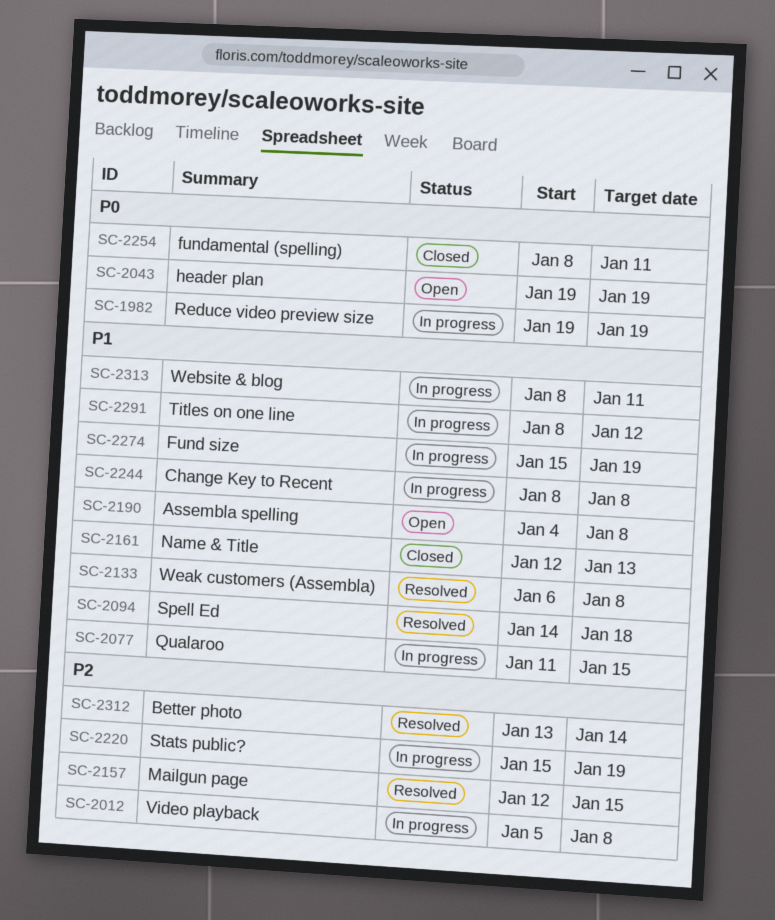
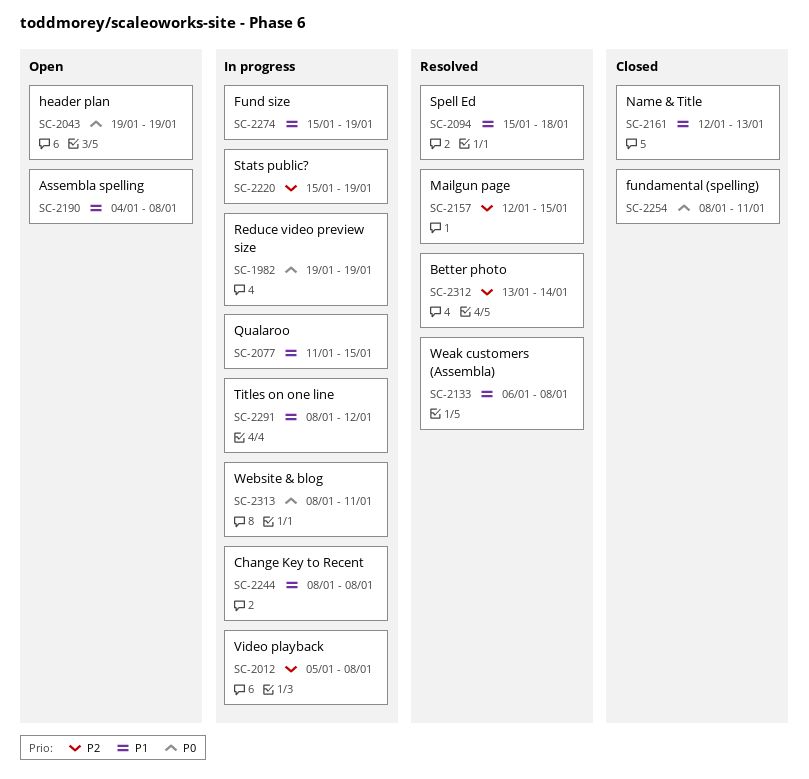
SC-2094, start: Jan 14 -> Jan 15
SC-2313, priority: P1 -> P0

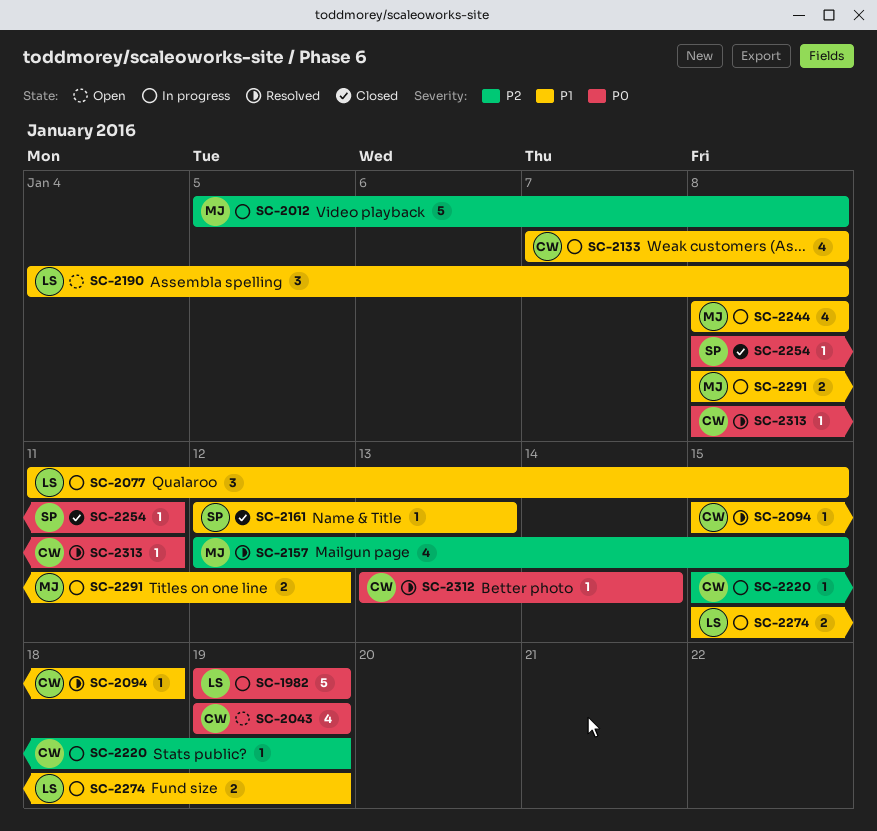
SC-2133, status: Resolved -> In progress
SC-2133, start: Jan 6 -> Jan 7
SC-2312, priority: P2 -> P0
SC-2313, status: In progress -> Resolved

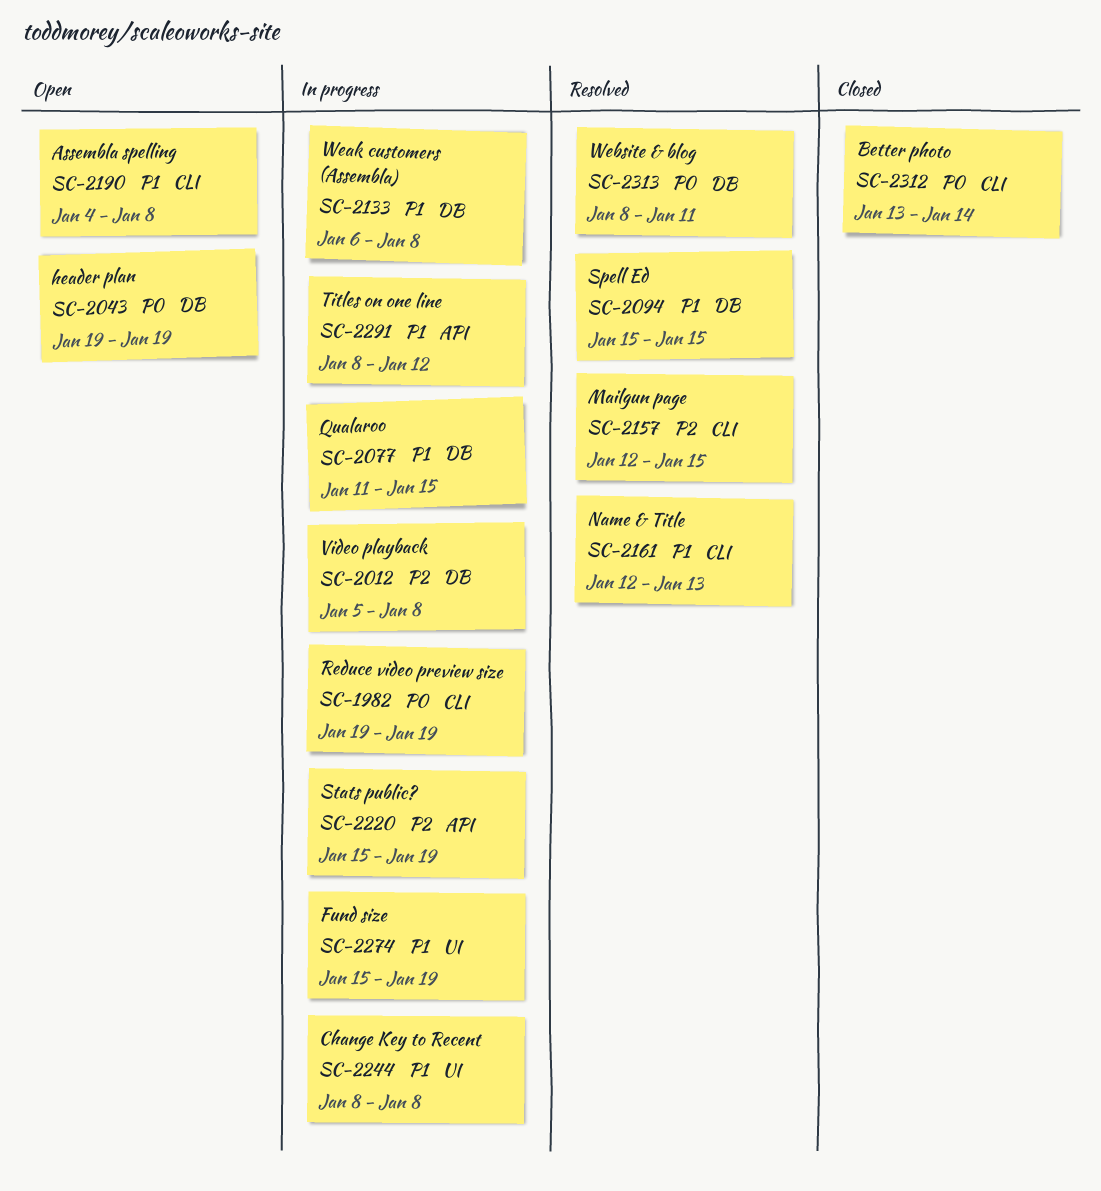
SC-2094, due: Jan 18 -> Jan 15
SC-2133, start: Jan 7 -> Jan 6
SC-2161, status: Closed -> Resolved
SC-2254: present -> none
SC-2312, status: Resolved -> Closed

